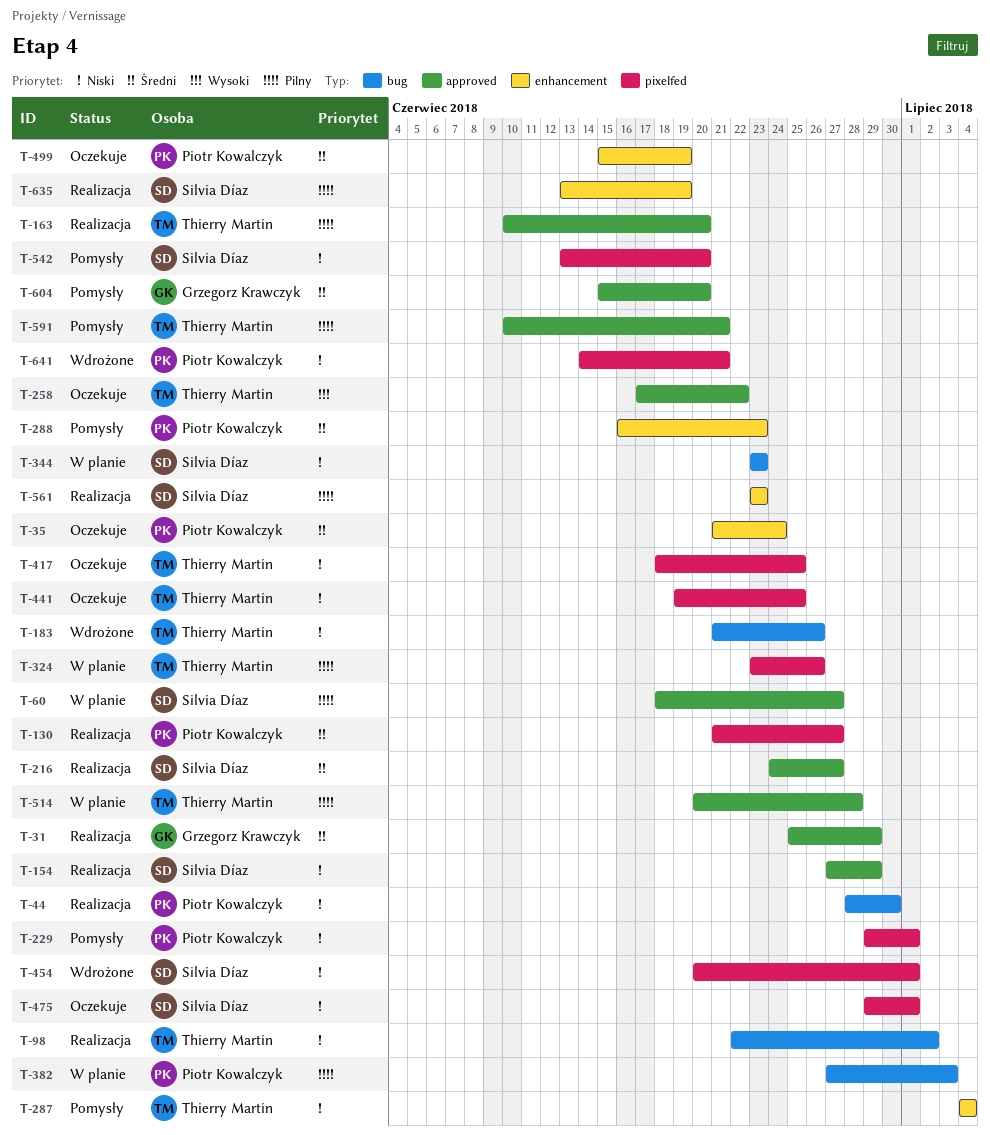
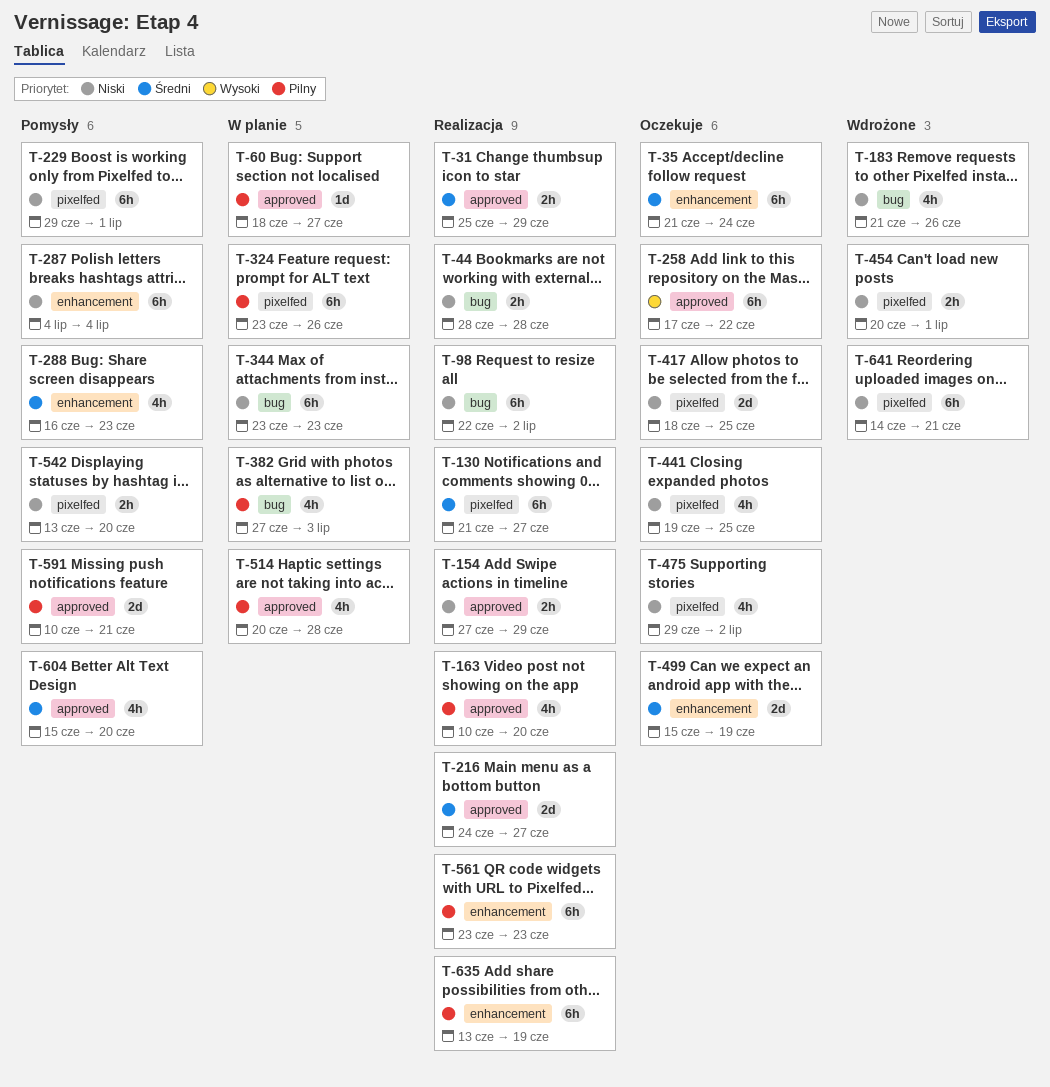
T-44, due: Jun 30 -> Jun 28
T-475, due: Jul 1 -> Jul 2

